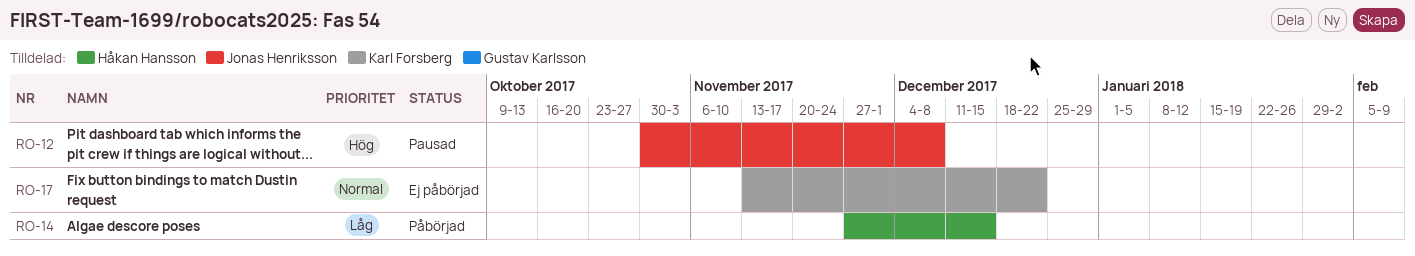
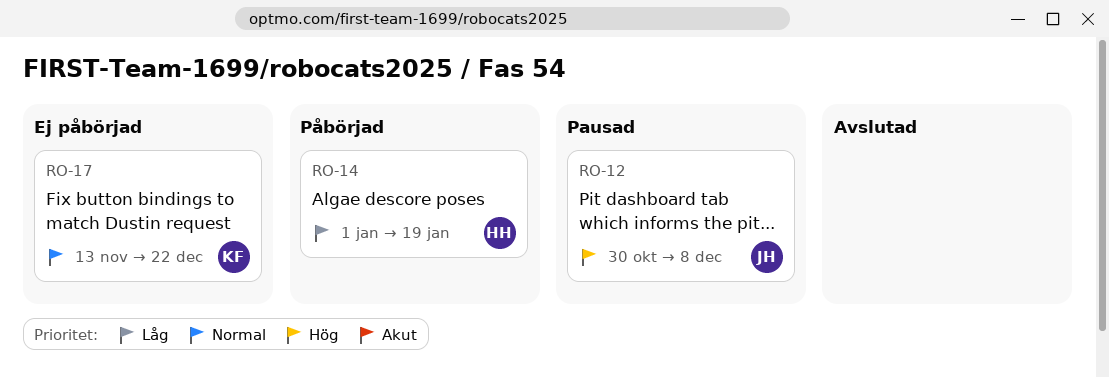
RO-14, start: Nov 27 -> Jan 1
RO-14, due: Dec 15 -> Jan 19

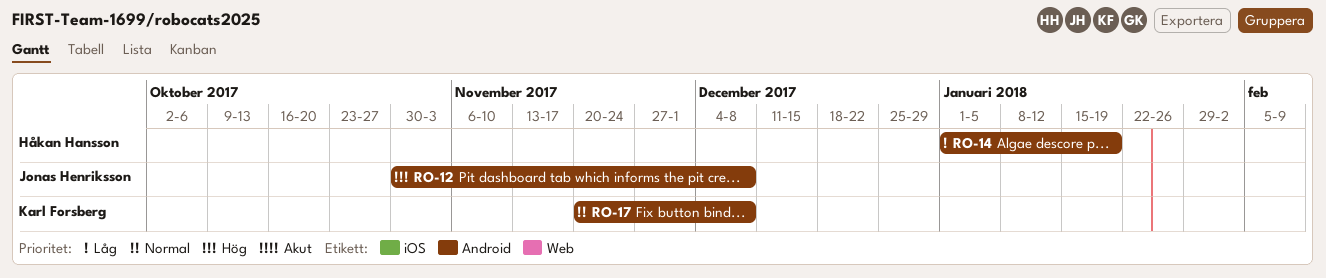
RO-17, start: Nov 13 -> Nov 20
RO-17, due: Dec 22 -> Dec 8

